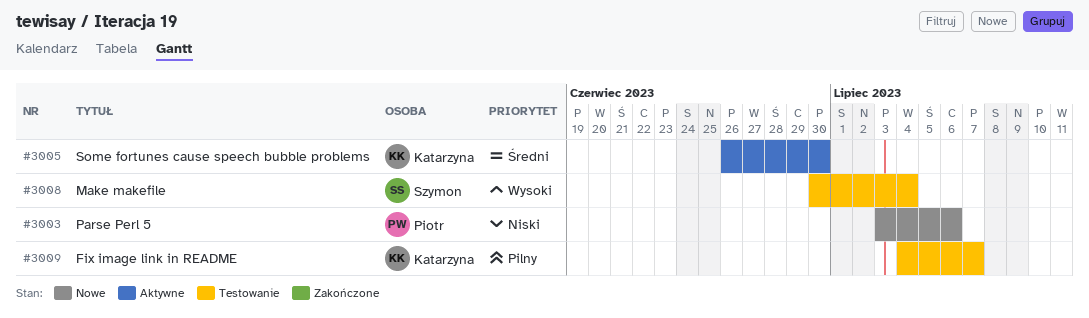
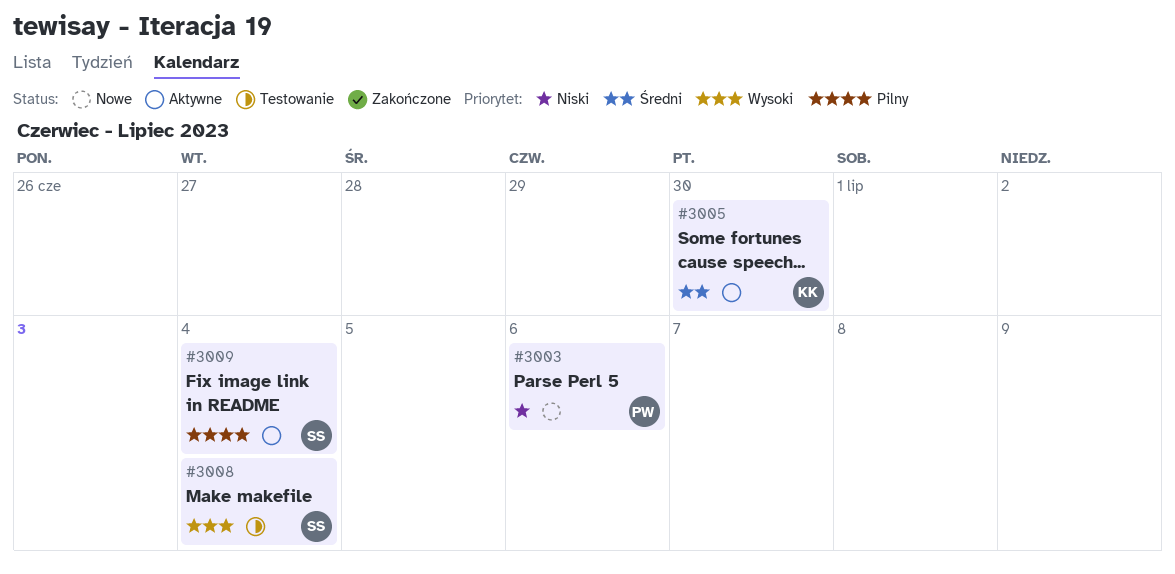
#3009, status: Testowanie -> Aktywne
#3009, owner: Katarzyna -> Szymon
#3009, due: Jul 7 -> Jul 4

